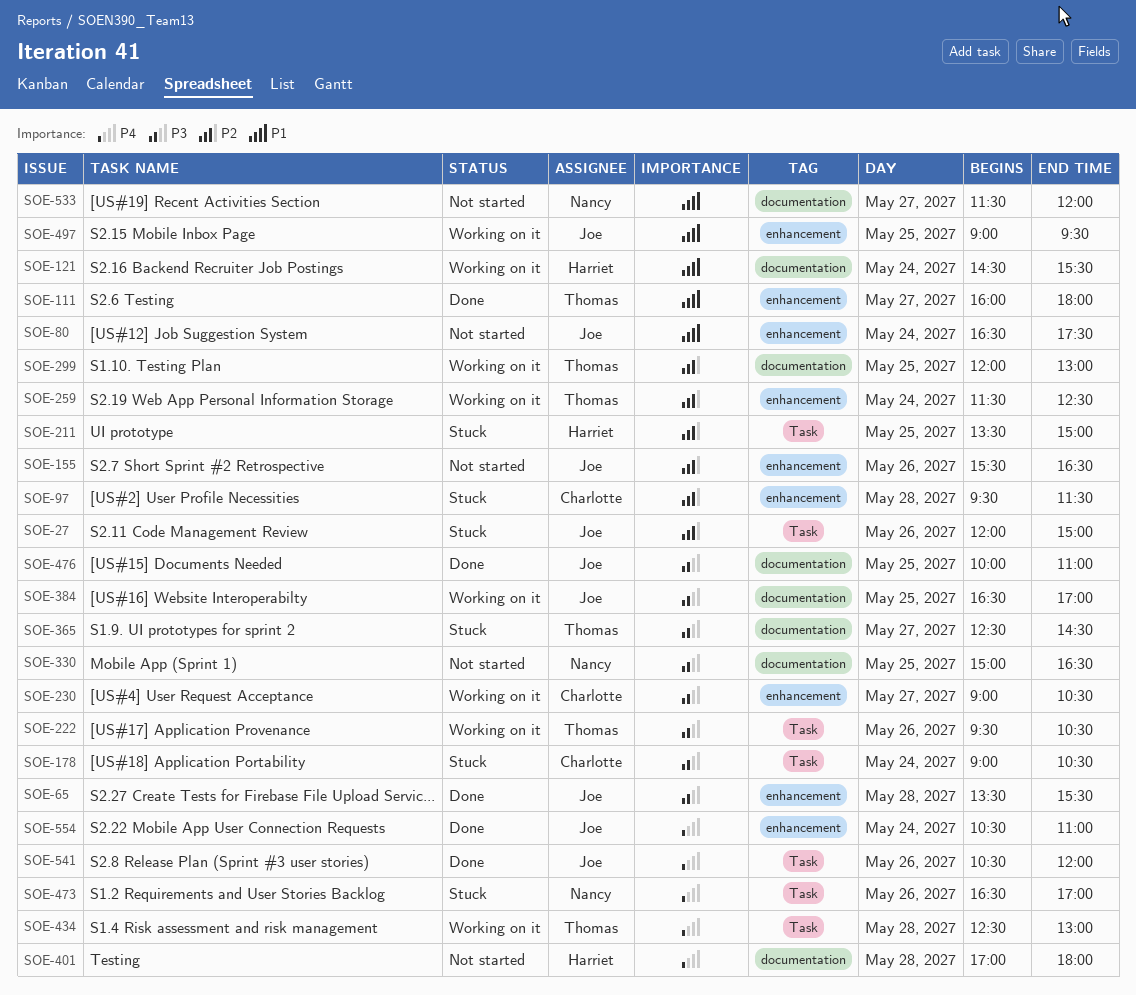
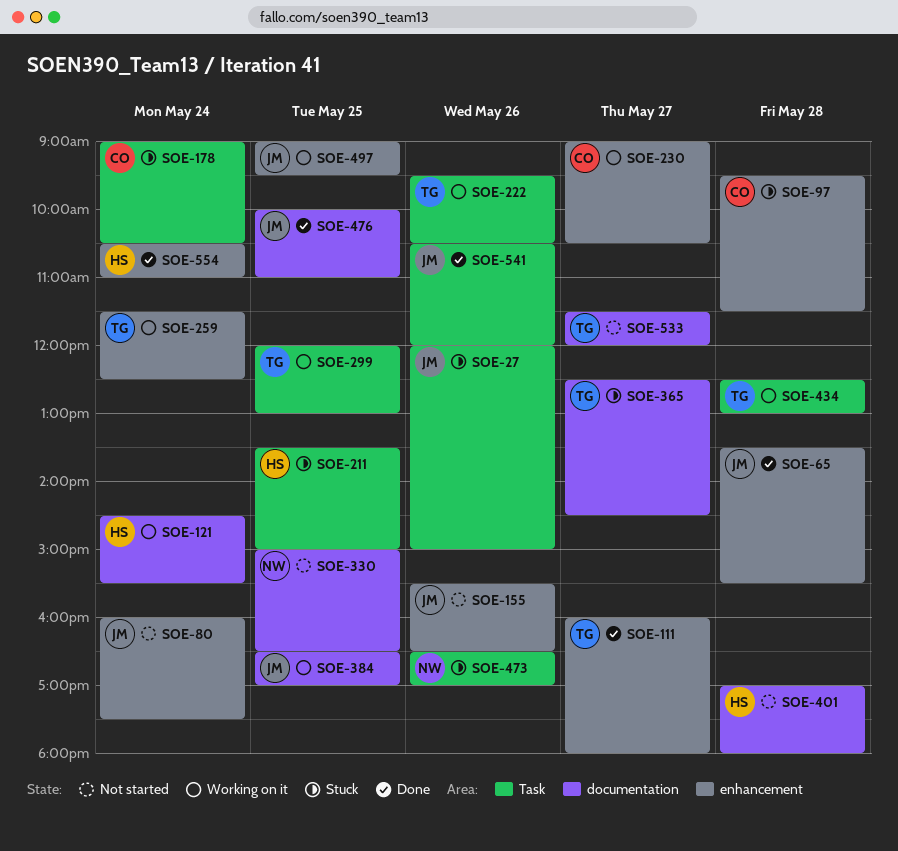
SOE-80, begins: 16:30 -> 16:00
SOE-299, label: documentation -> Task
SOE-533, owner: Nancy -> Thomas
SOE-554, owner: Joe -> Harriet

